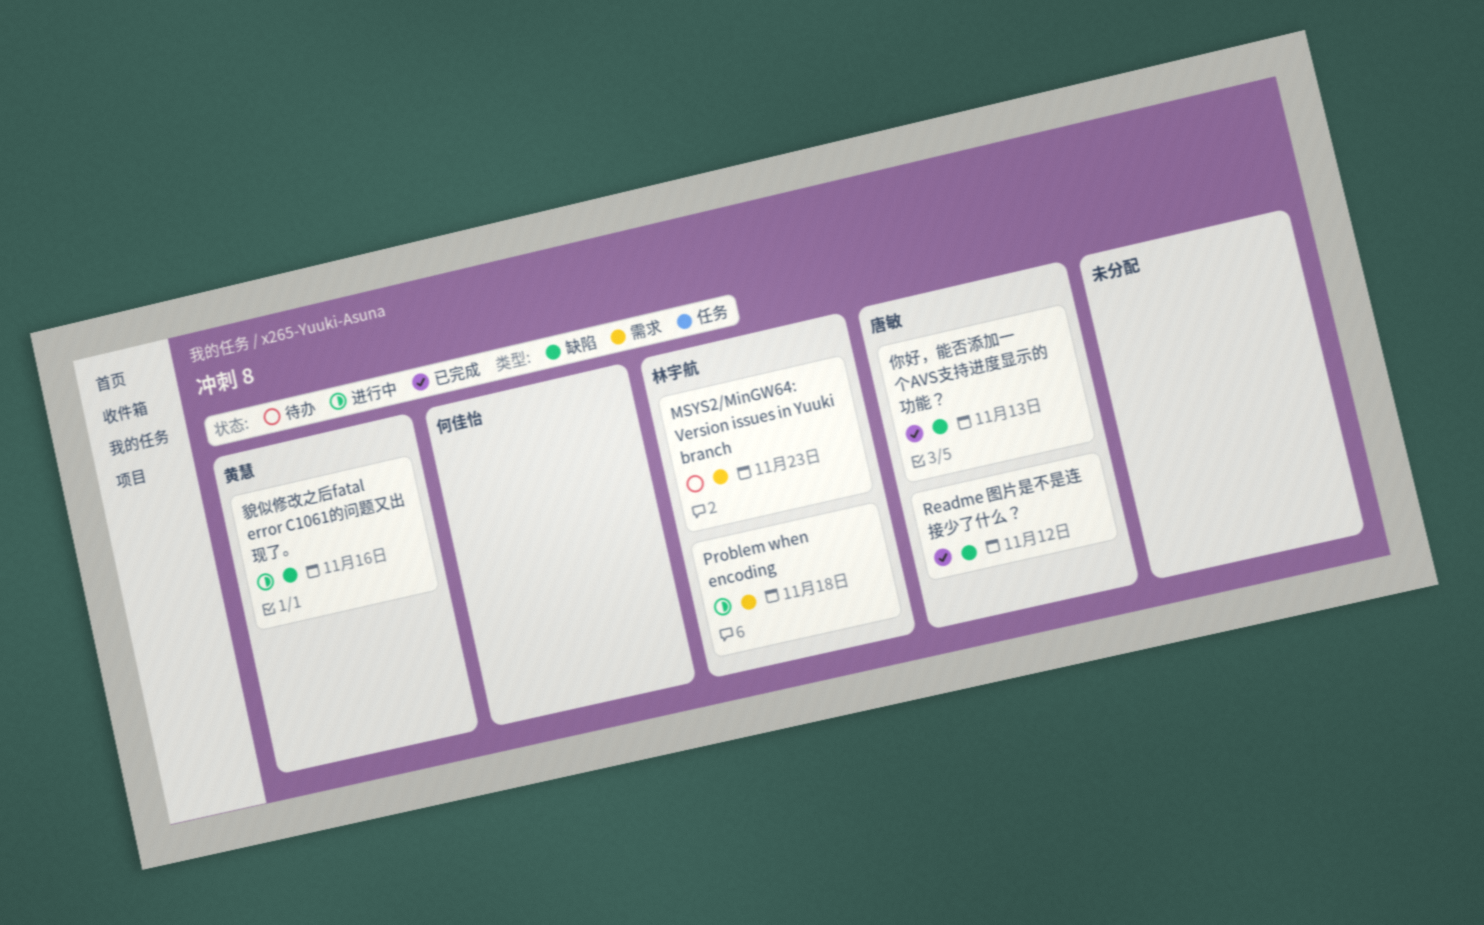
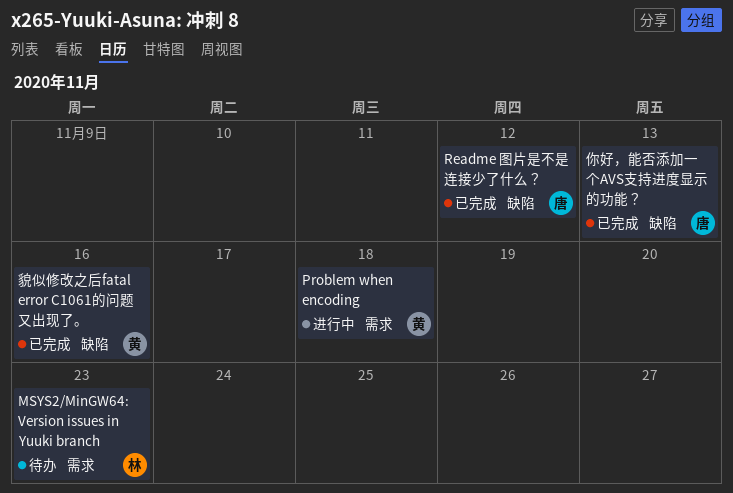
Problem when encoding, owner: 林宇航 -> 黄慧
貌似修改之后fatal error C1061的问题又出现了。, status: 进行中 -> 已完成

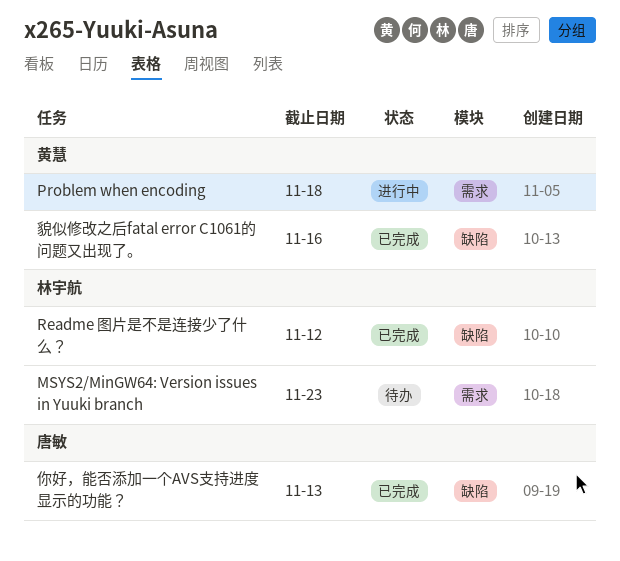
Readme 图片是不是连接少了什么？, owner: 唐敏 -> 林宇航

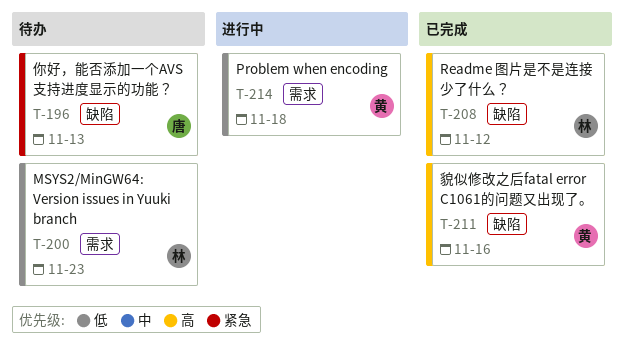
你好，能否添加一个AVS支持进度显示的功能？, status: 已完成 -> 待办

